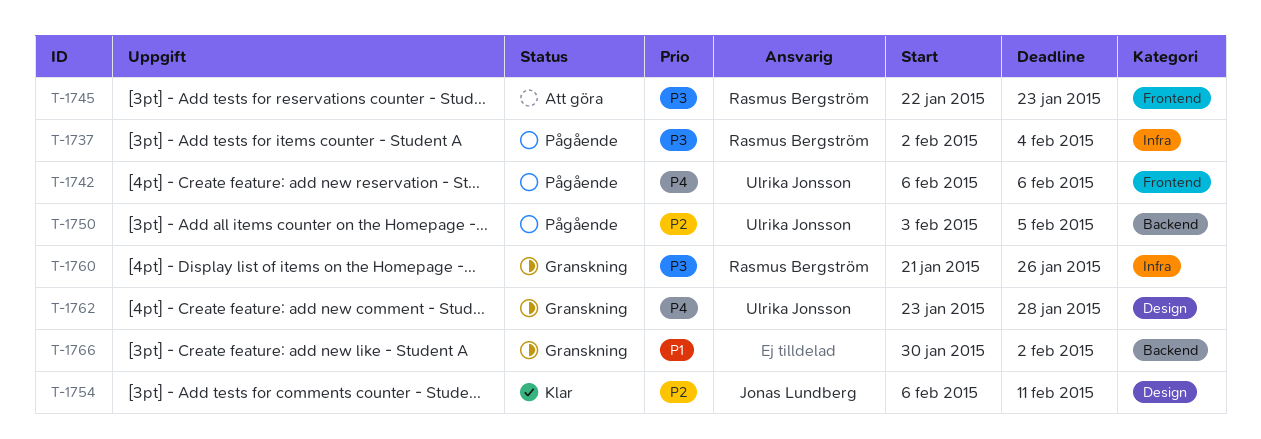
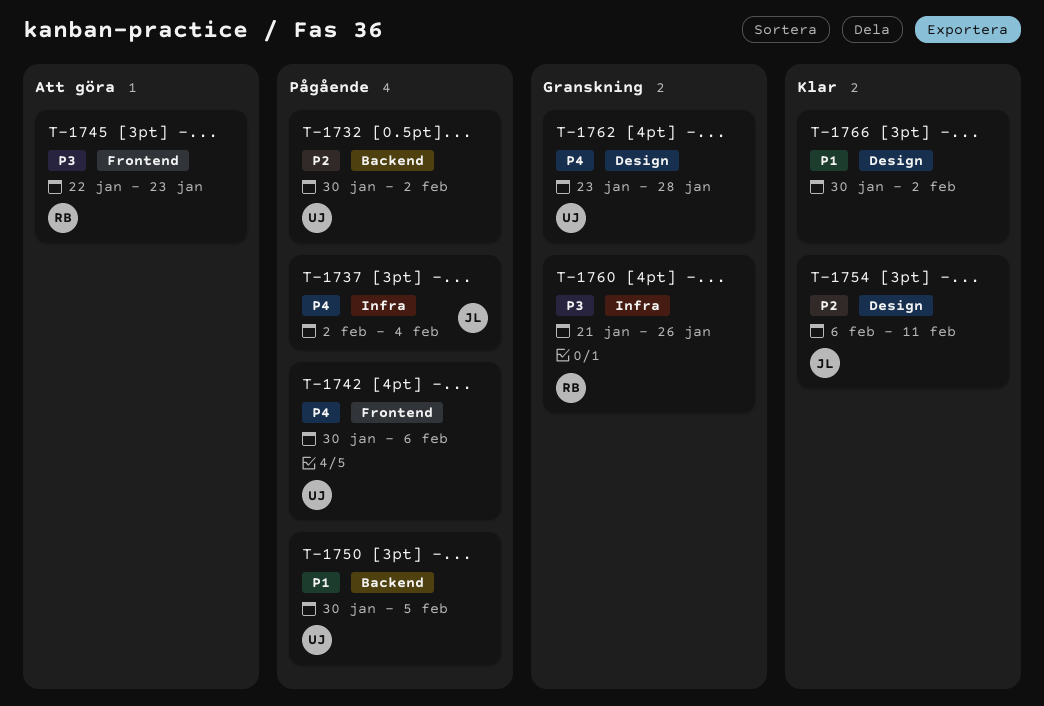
T-1732: none -> present
T-1737, owner: Rasmus Bergström -> Jonas Lundberg
T-1737, priority: P3 -> P4
T-1742, start: Feb 6 -> Jan 30
T-1750, priority: P2 -> P1
T-1750, start: Feb 3 -> Jan 30
T-1766, status: Granskning -> Klar
T-1766, label: Backend -> Design

